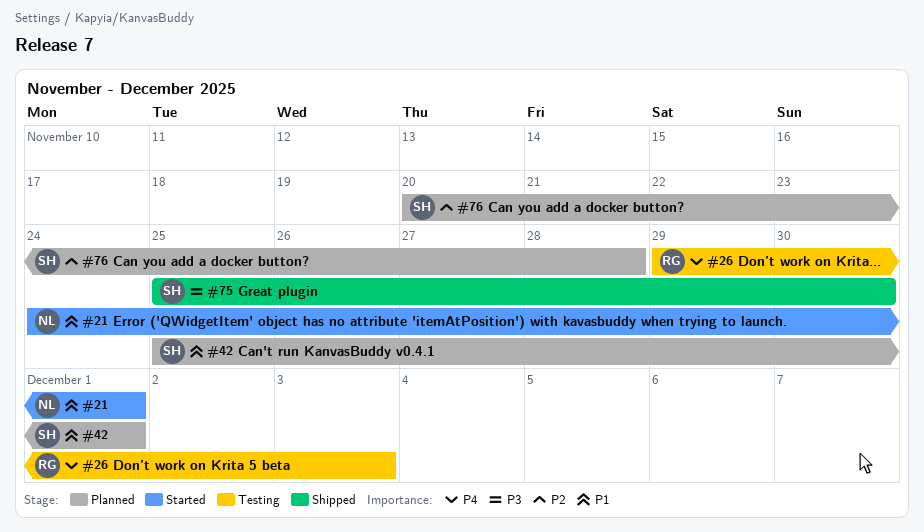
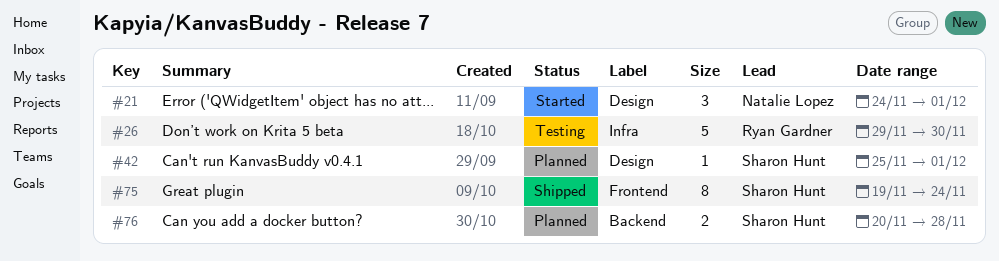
#26, due: Dec 3 -> Nov 30
#75, start: Nov 25 -> Nov 19
#75, due: Nov 30 -> Nov 24

